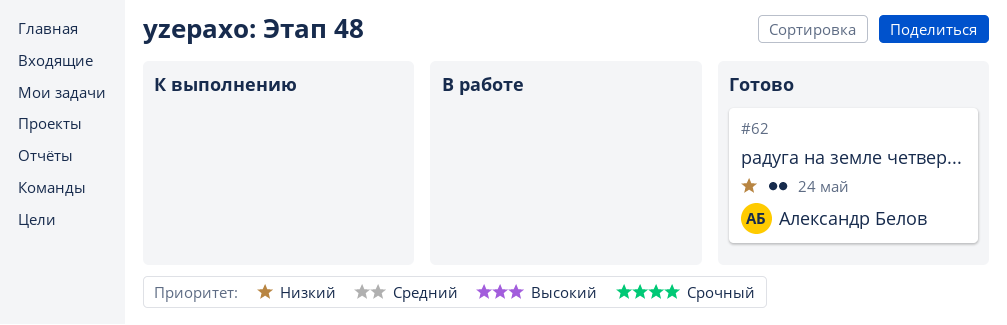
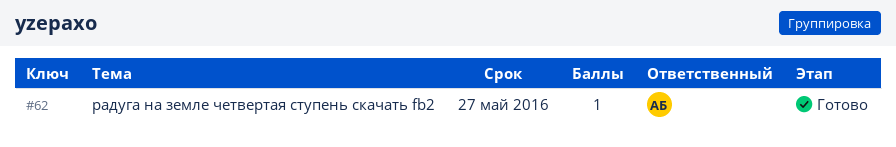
#62, estimate: 2 -> 1
#62, due: May 24 -> May 27

